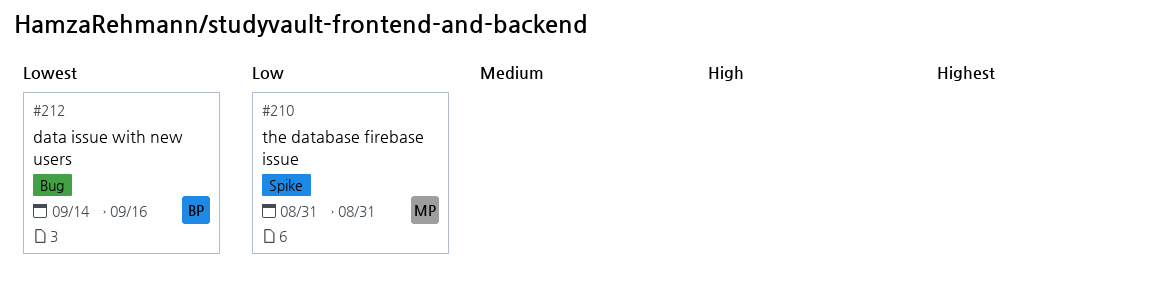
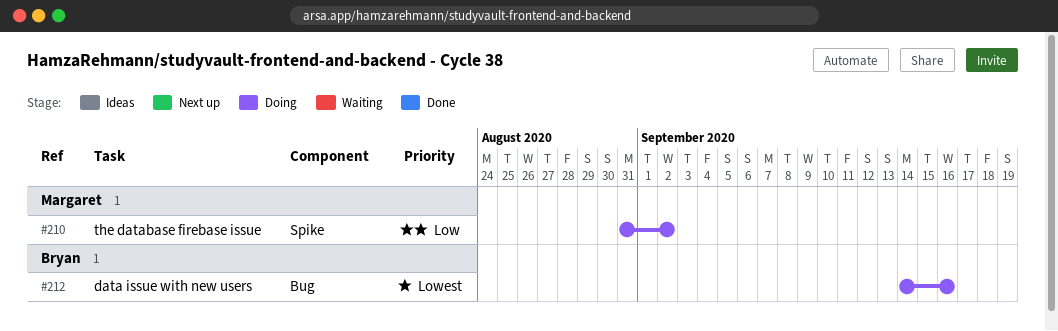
#210, due: Aug 31 -> Sep 2

